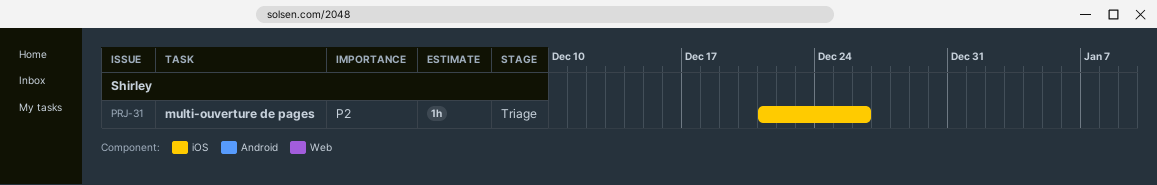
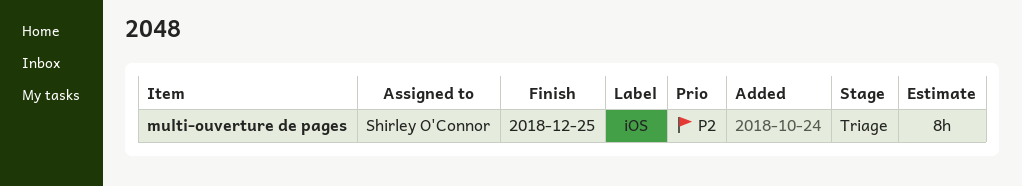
multi-ouverture de pages, estimate: 1h -> 8h
multi-ouverture de pages, due: Dec 26 -> Dec 25

